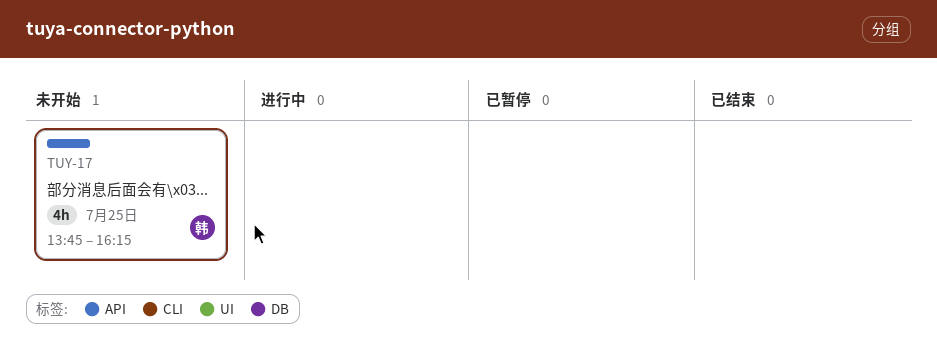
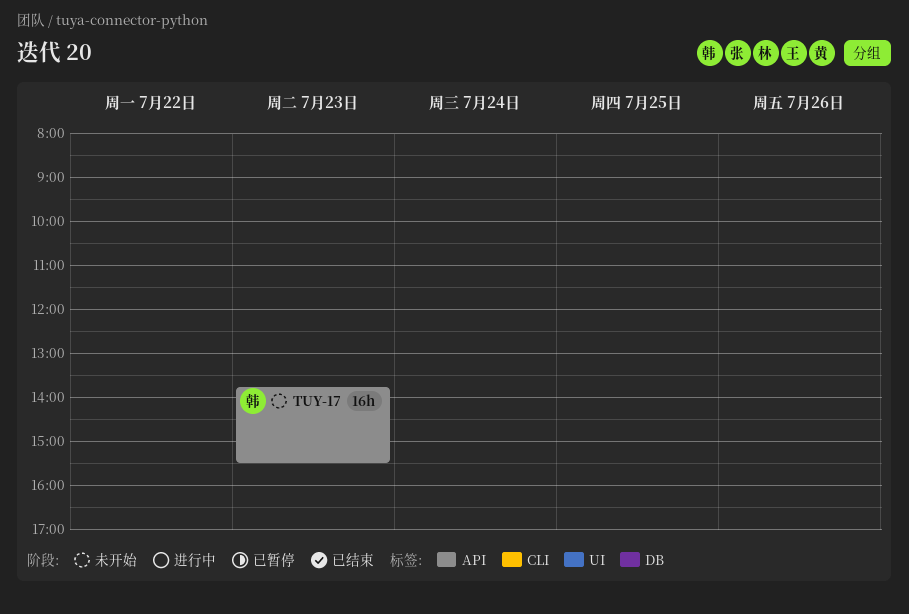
TUY-17, estimate: 4h -> 16h
TUY-17, day: Jul 25 -> Jul 23
TUY-17, ends: 16:15 -> 15:30

